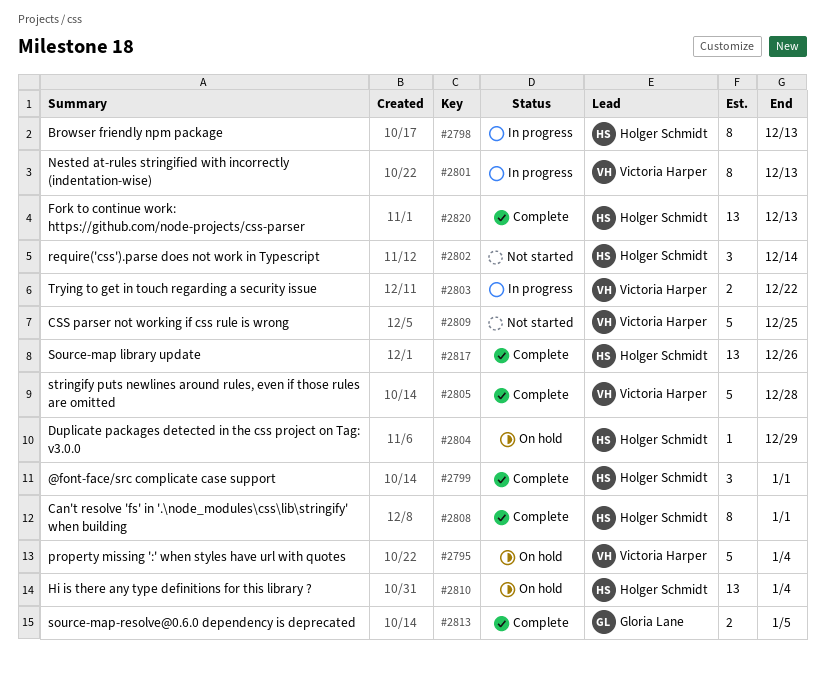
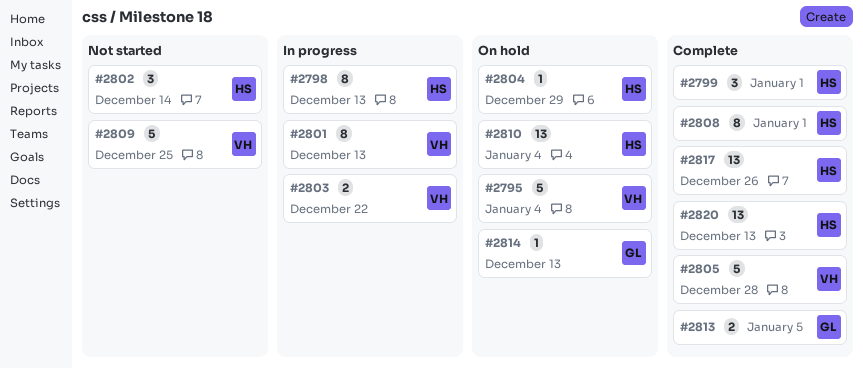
#2814: none -> present

